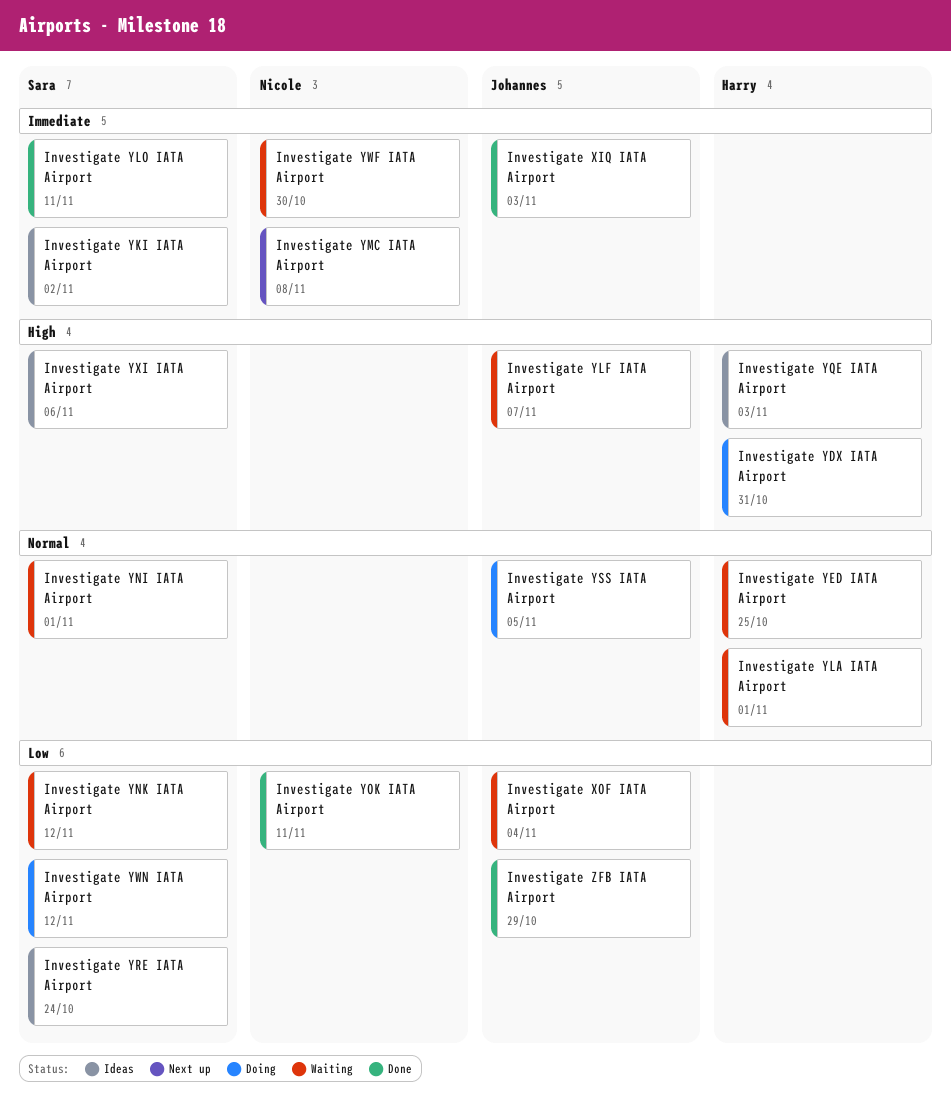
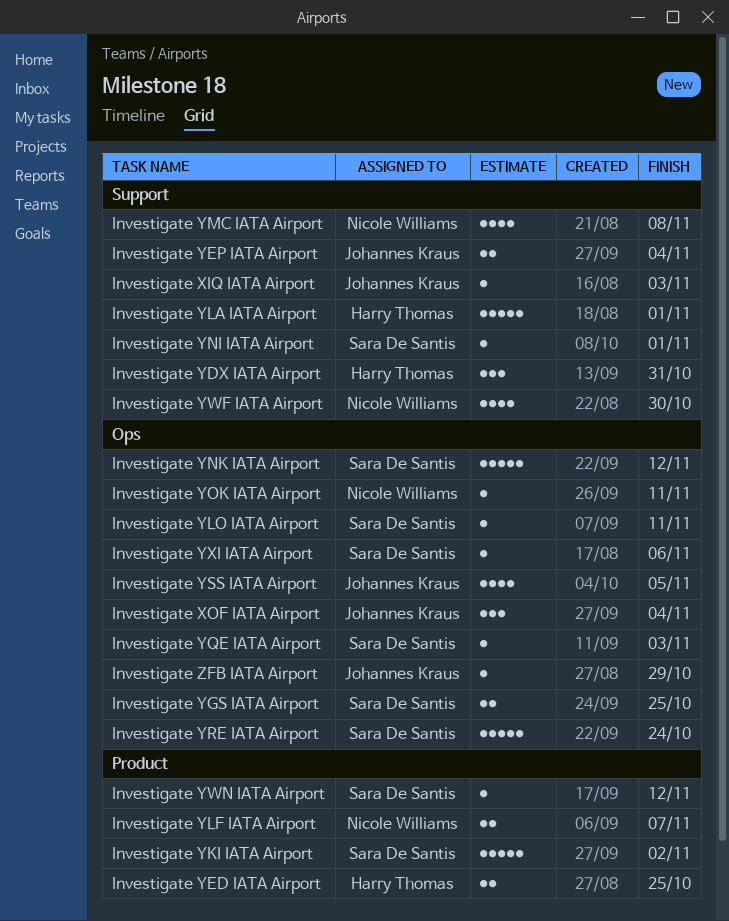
Investigate YEP IATA Airport: none -> present
Investigate YGS IATA Airport: none -> present
Investigate YLF IATA Airport, owner: Johannes Kraus -> Nicole Williams
Investigate YQE IATA Airport, owner: Harry Thomas -> Sara De Santis

